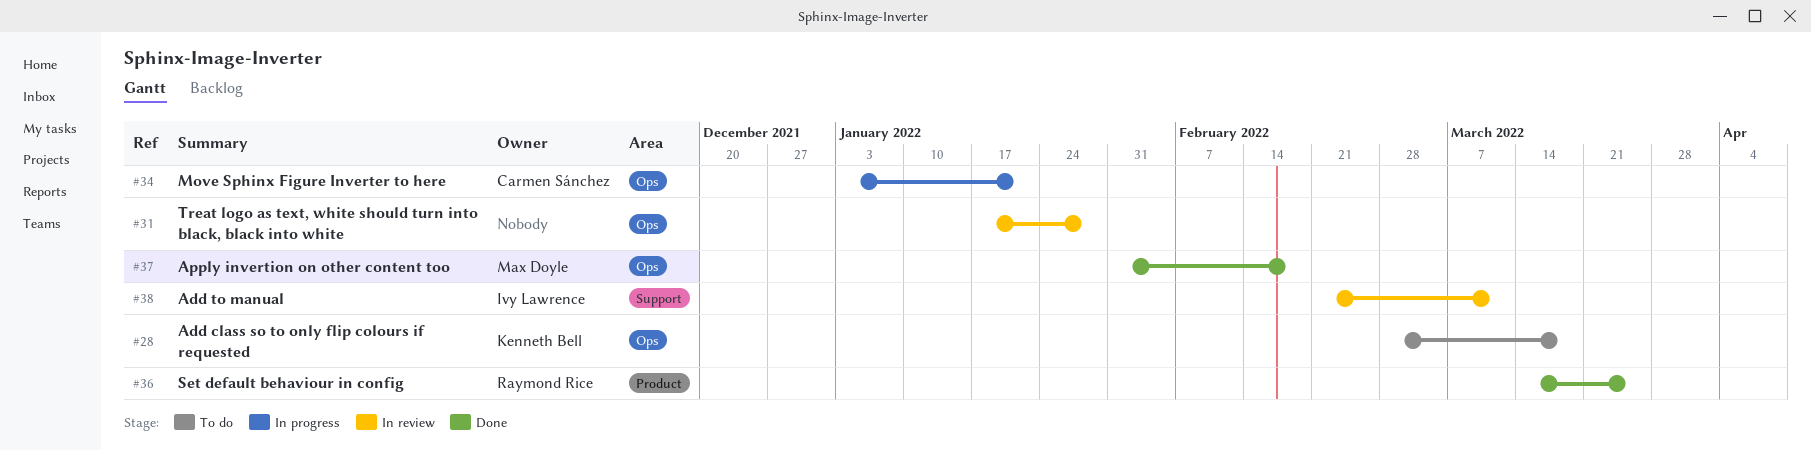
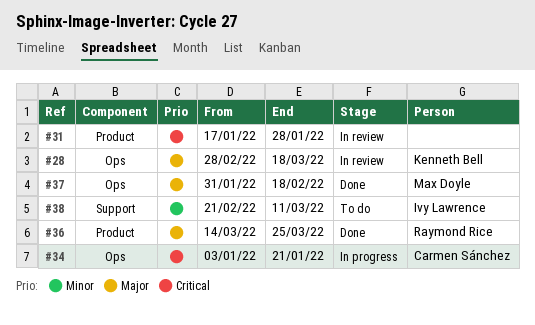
#28, status: To do -> In review
#31, label: Ops -> Product
#38, status: In review -> To do

